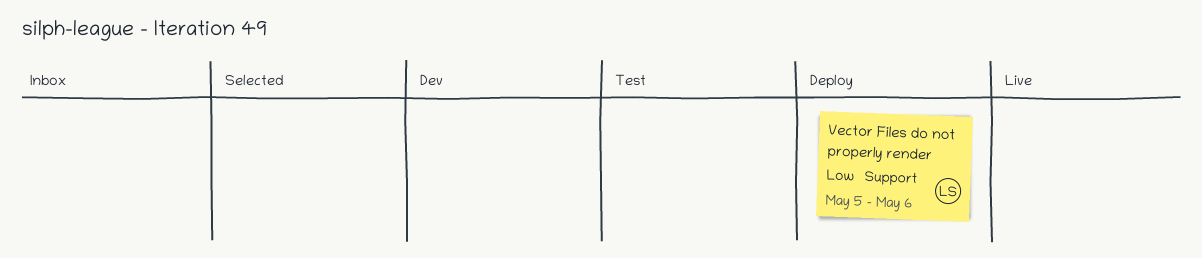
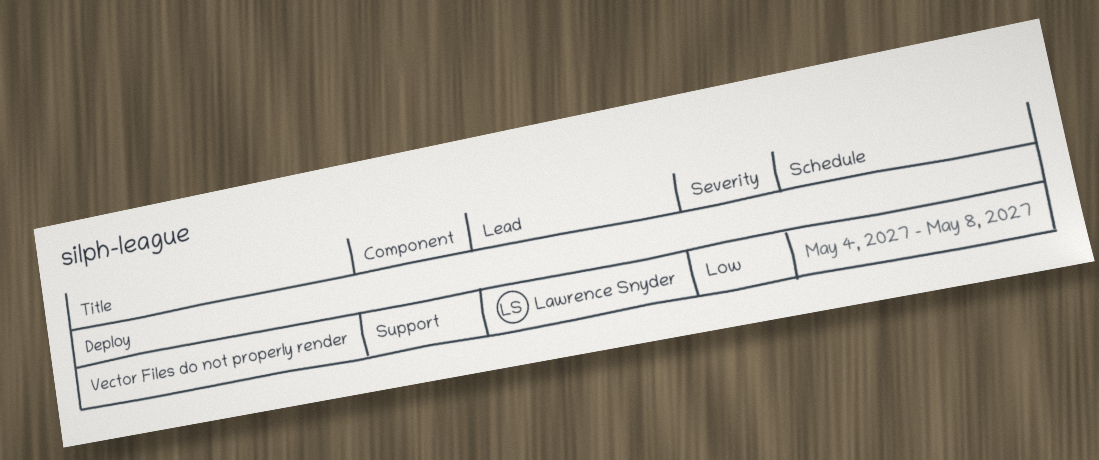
Vector Files do not properly render, start: May 5 -> May 4
Vector Files do not properly render, due: May 6 -> May 8

